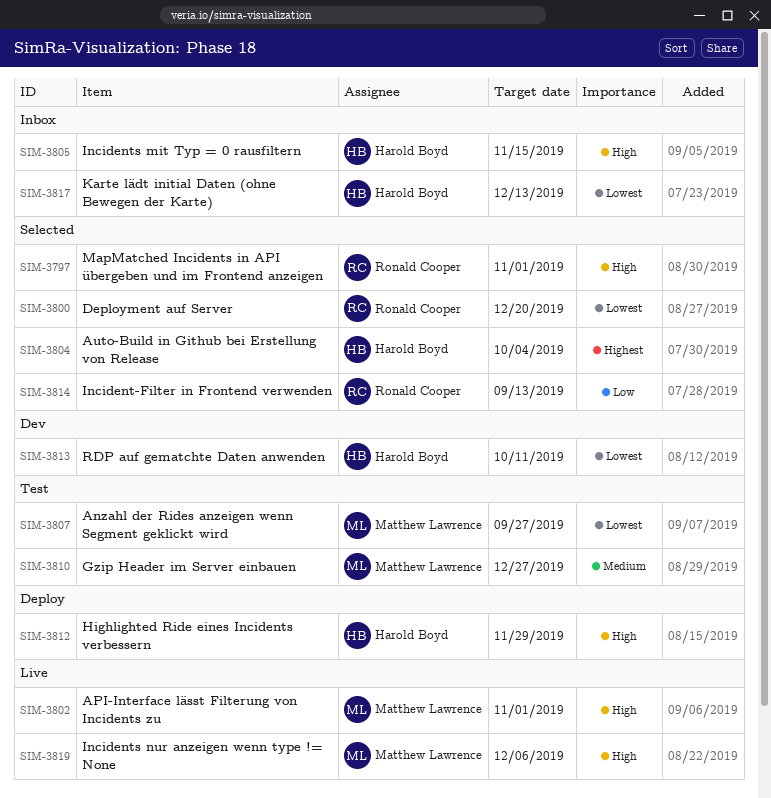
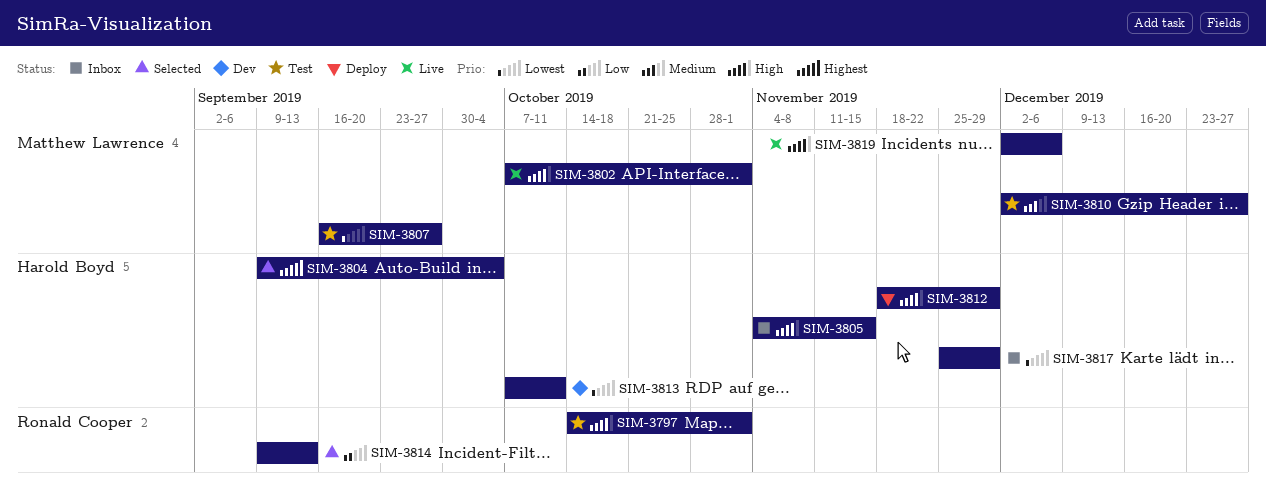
SIM-3797, status: Selected -> Test
SIM-3800: present -> none
SIM-3817, due: Dec 13 -> Nov 29

